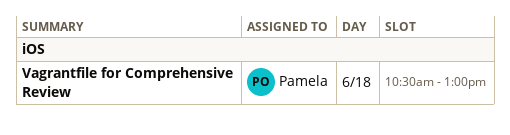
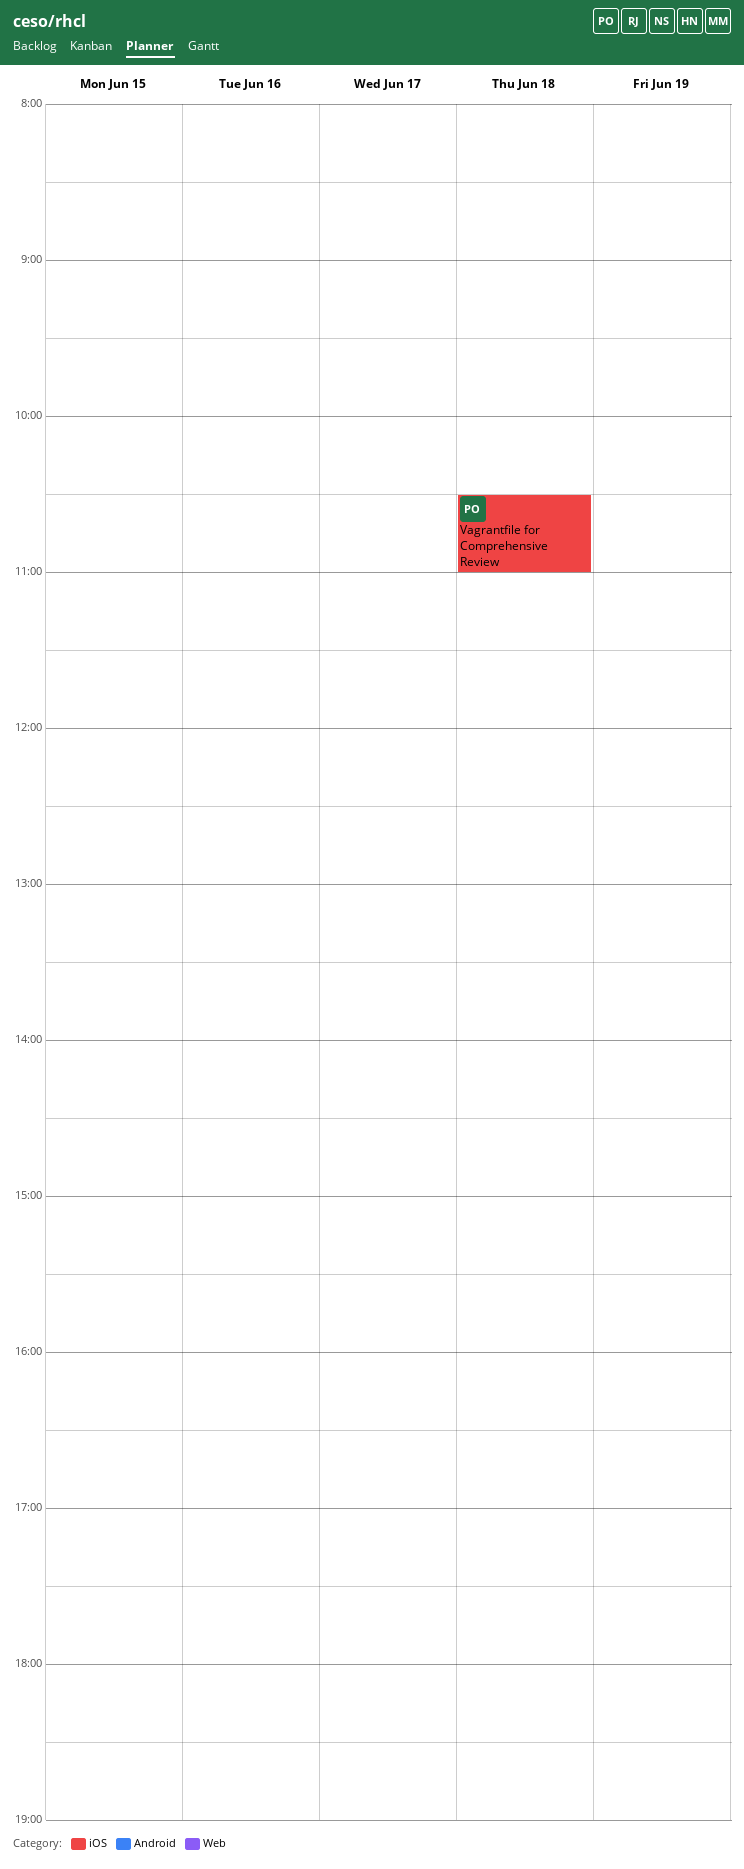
Vagrantfile for Comprehensive Review, ends: 13:00 -> 11:00

